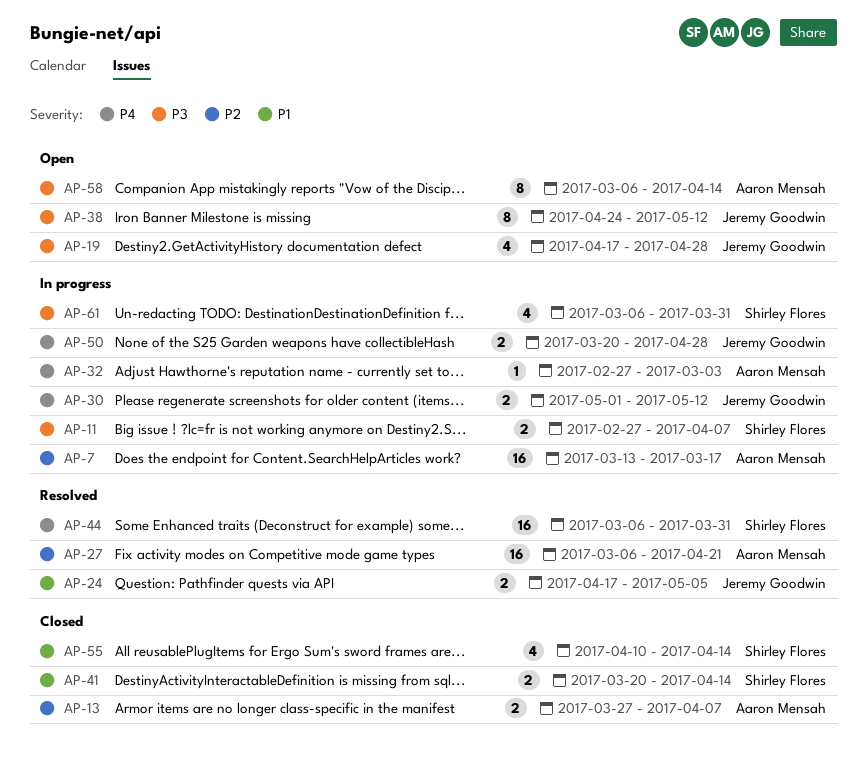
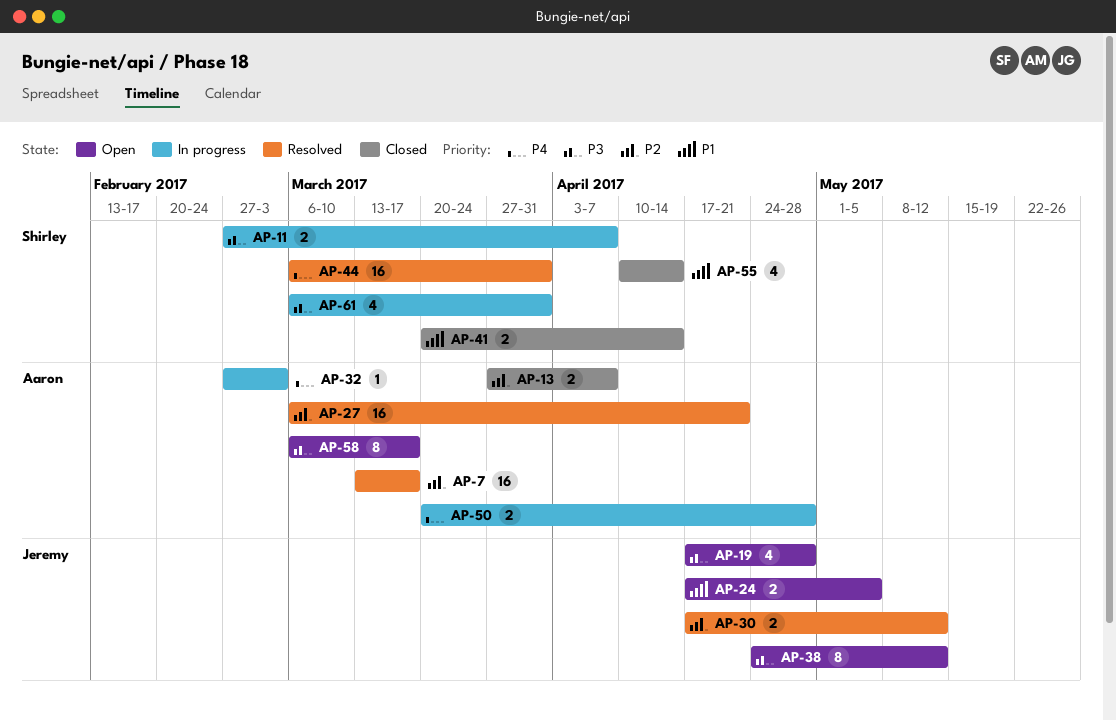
AP-7, status: In progress -> Resolved
AP-24, status: Resolved -> Open
AP-30, status: In progress -> Resolved
AP-30, priority: P4 -> P2
AP-30, start: May 1 -> Apr 17
AP-50, owner: Jeremy Goodwin -> Aaron Mensah
AP-58, due: Apr 14 -> Mar 17

